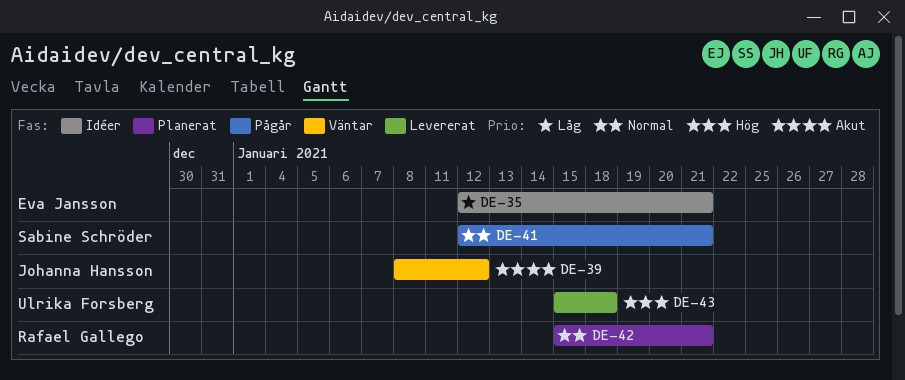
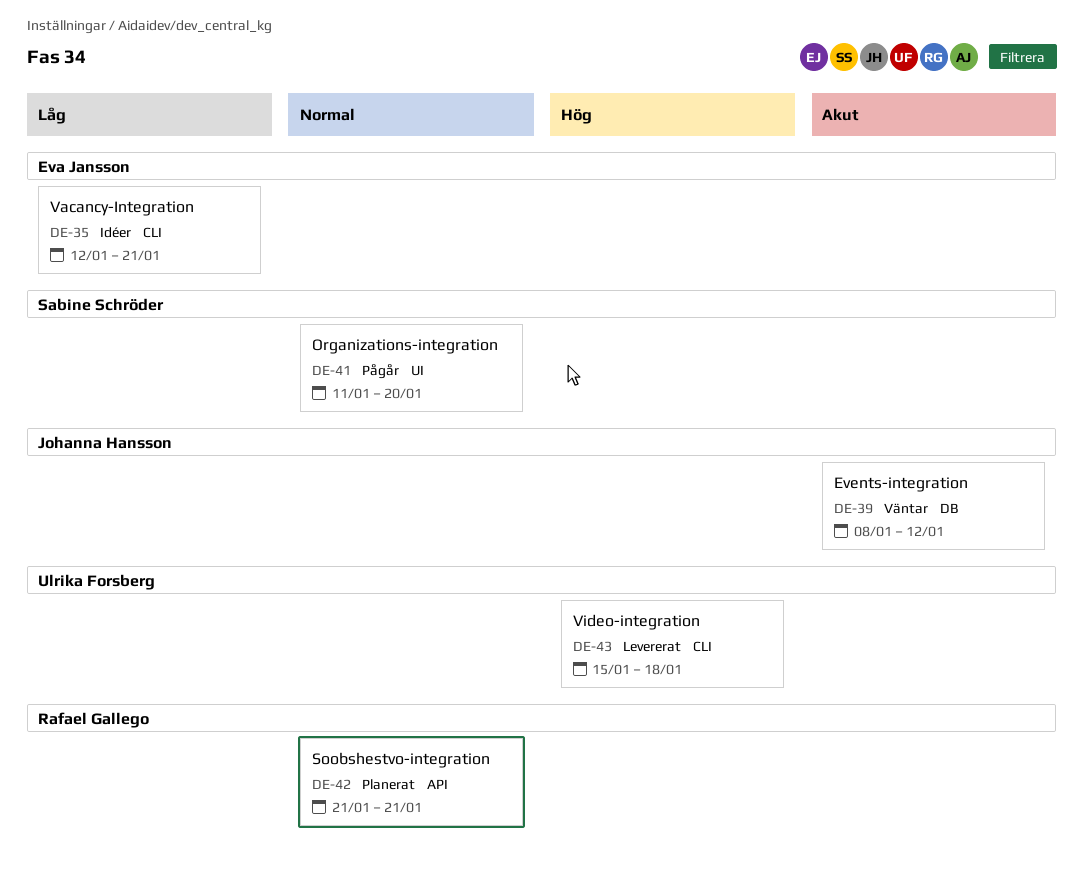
DE-41, start: Jan 12 -> Jan 11
DE-41, due: Jan 21 -> Jan 20
DE-42, start: Jan 15 -> Jan 21

